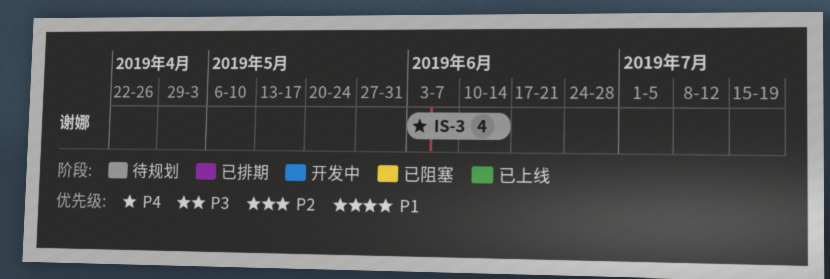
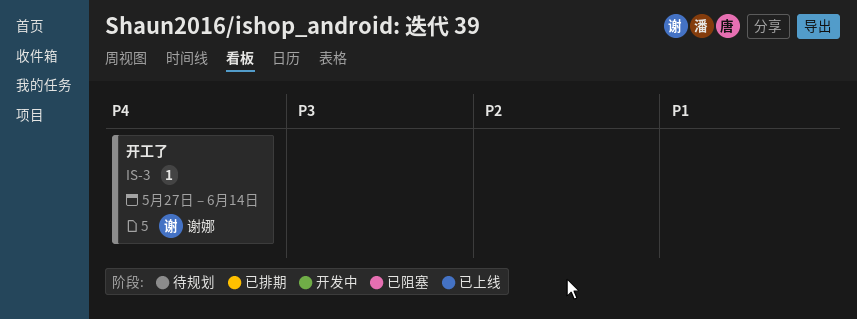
IS-3, estimate: 4 -> 1
IS-3, start: Jun 3 -> May 27

